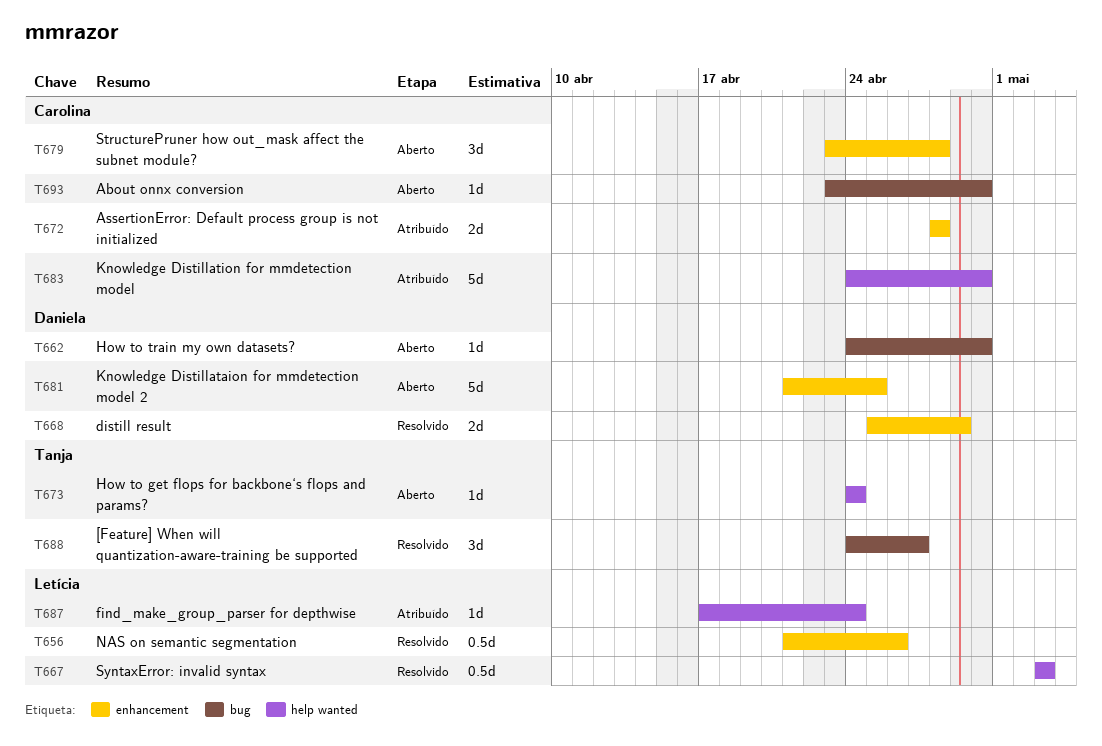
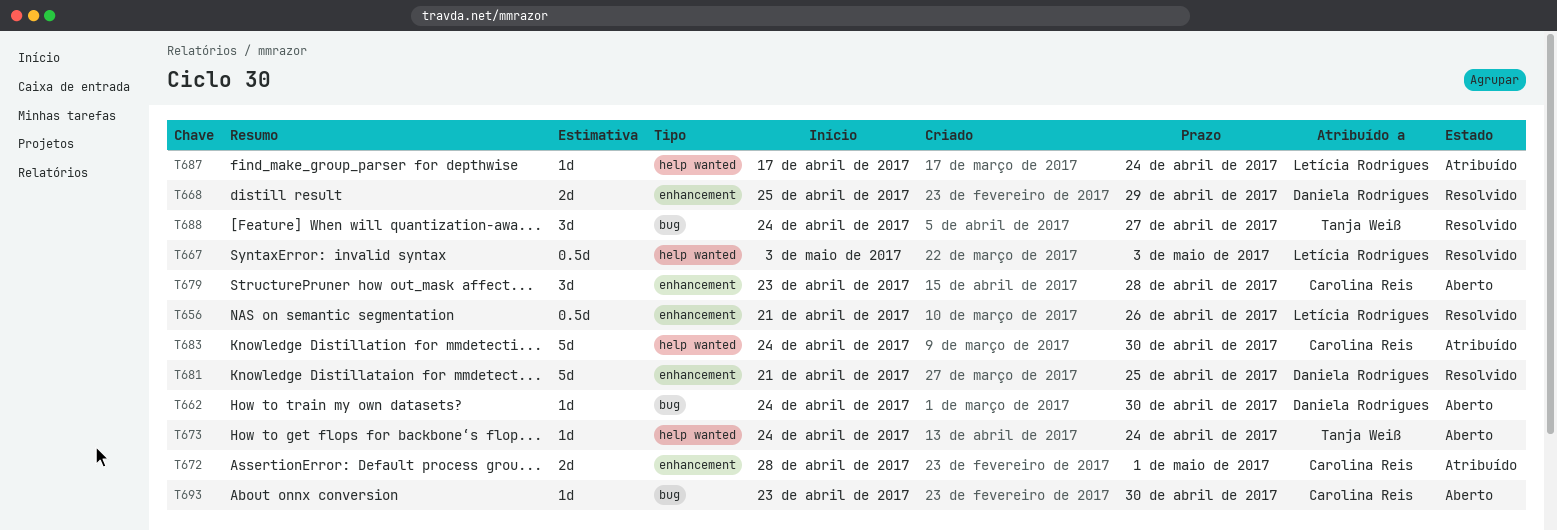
T672, due: Apr 28 -> May 1
T681, status: Aberto -> Resolvido

